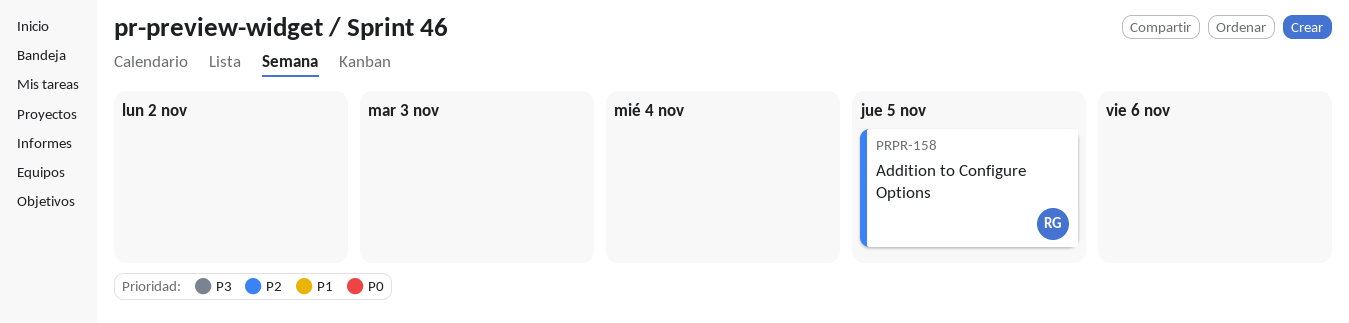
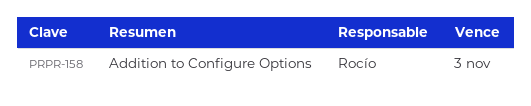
PRPR-158, due: Nov 5 -> Nov 3

